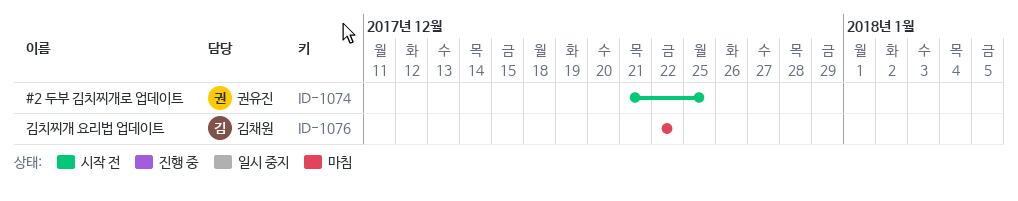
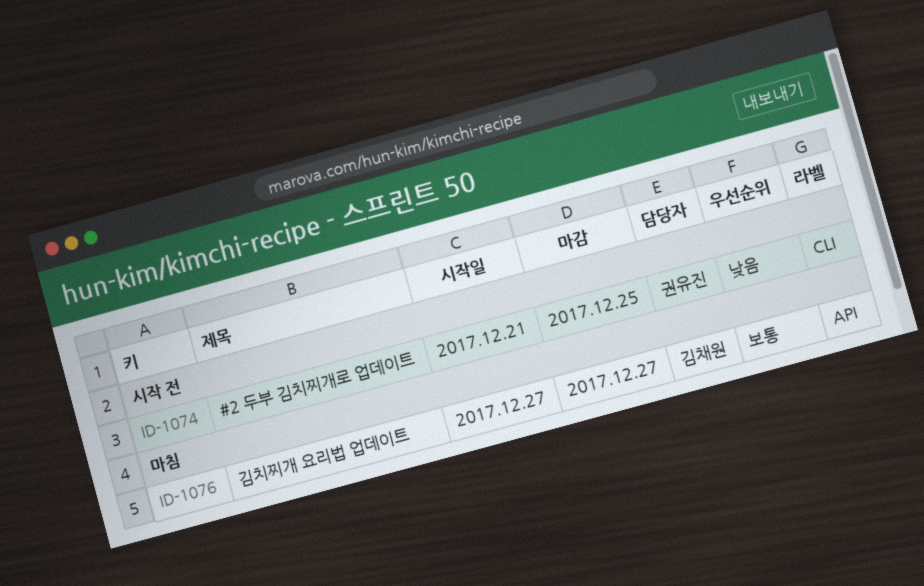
ID-1076, start: Dec 22 -> Dec 27
ID-1076, due: Dec 22 -> Dec 27

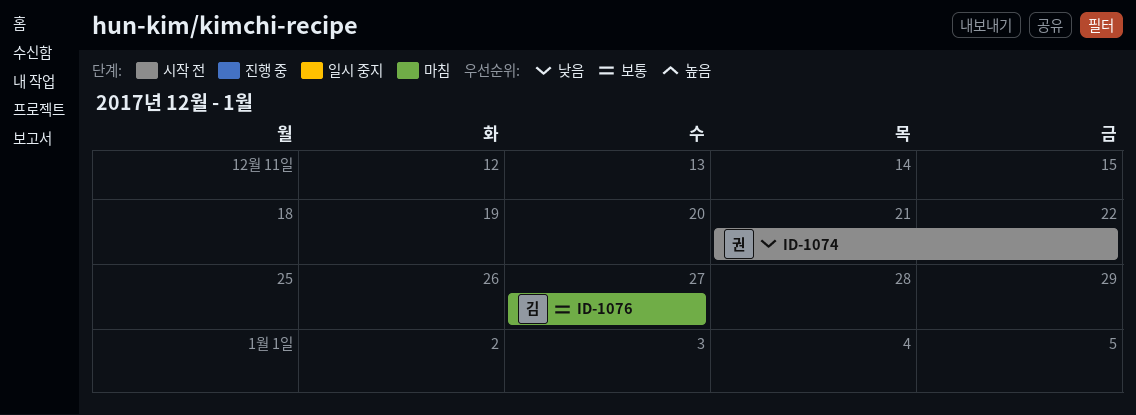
ID-1074, due: Dec 25 -> Dec 22

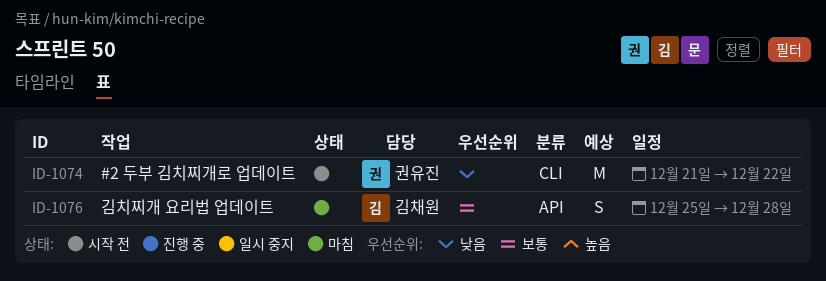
ID-1076, start: Dec 27 -> Dec 25
ID-1076, due: Dec 27 -> Dec 28

